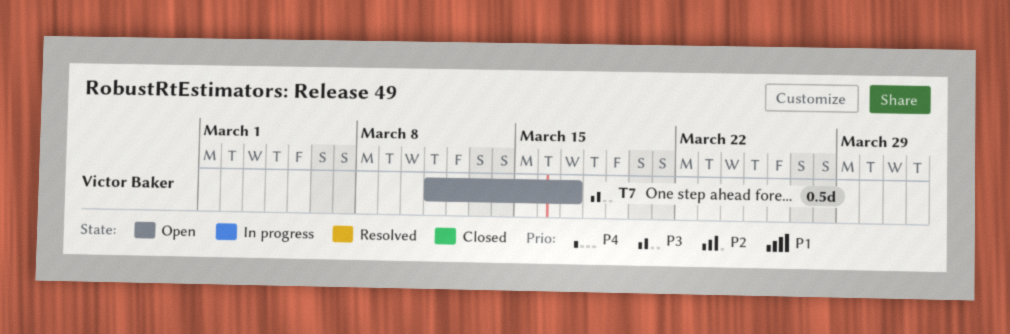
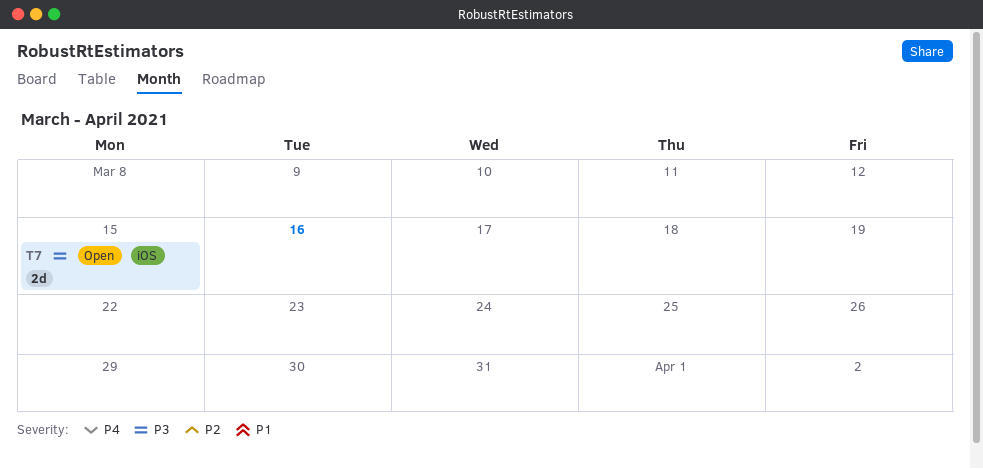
T7, estimate: 0.5d -> 2d
T7, due: Mar 17 -> Mar 15

